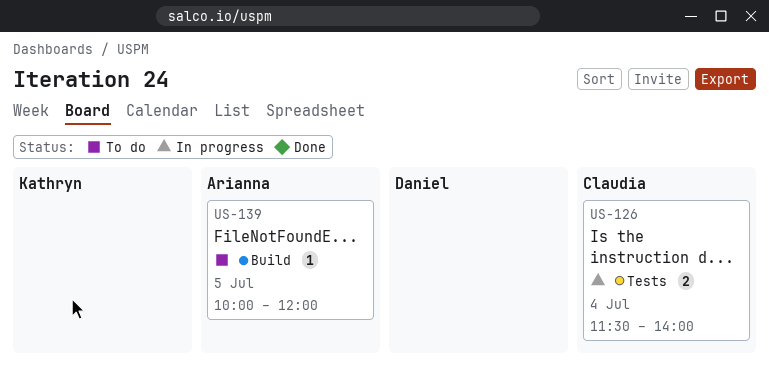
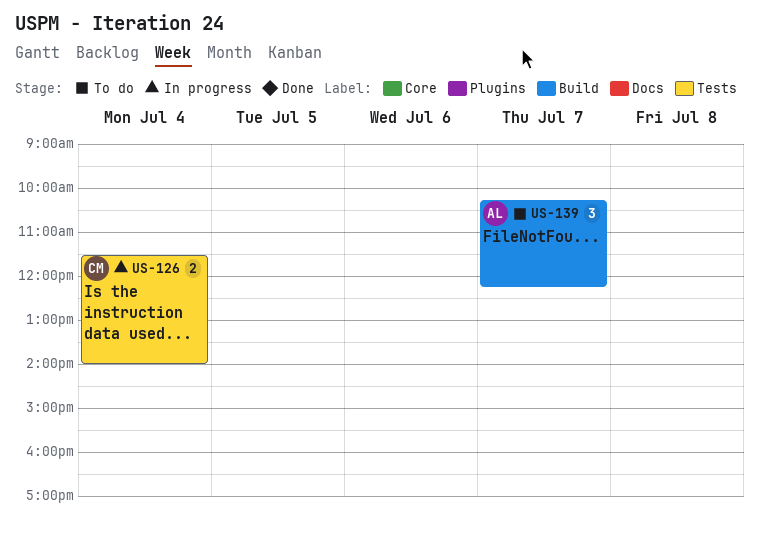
US-139, estimate: 1 -> 3
US-139, day: Jul 5 -> Jul 7
US-139, begins: 10:00 -> 10:15
US-139, ends: 12:00 -> 12:15

